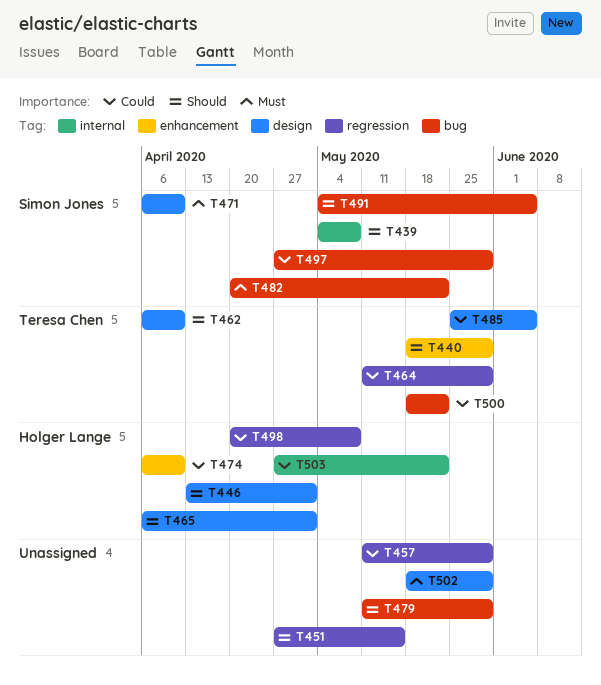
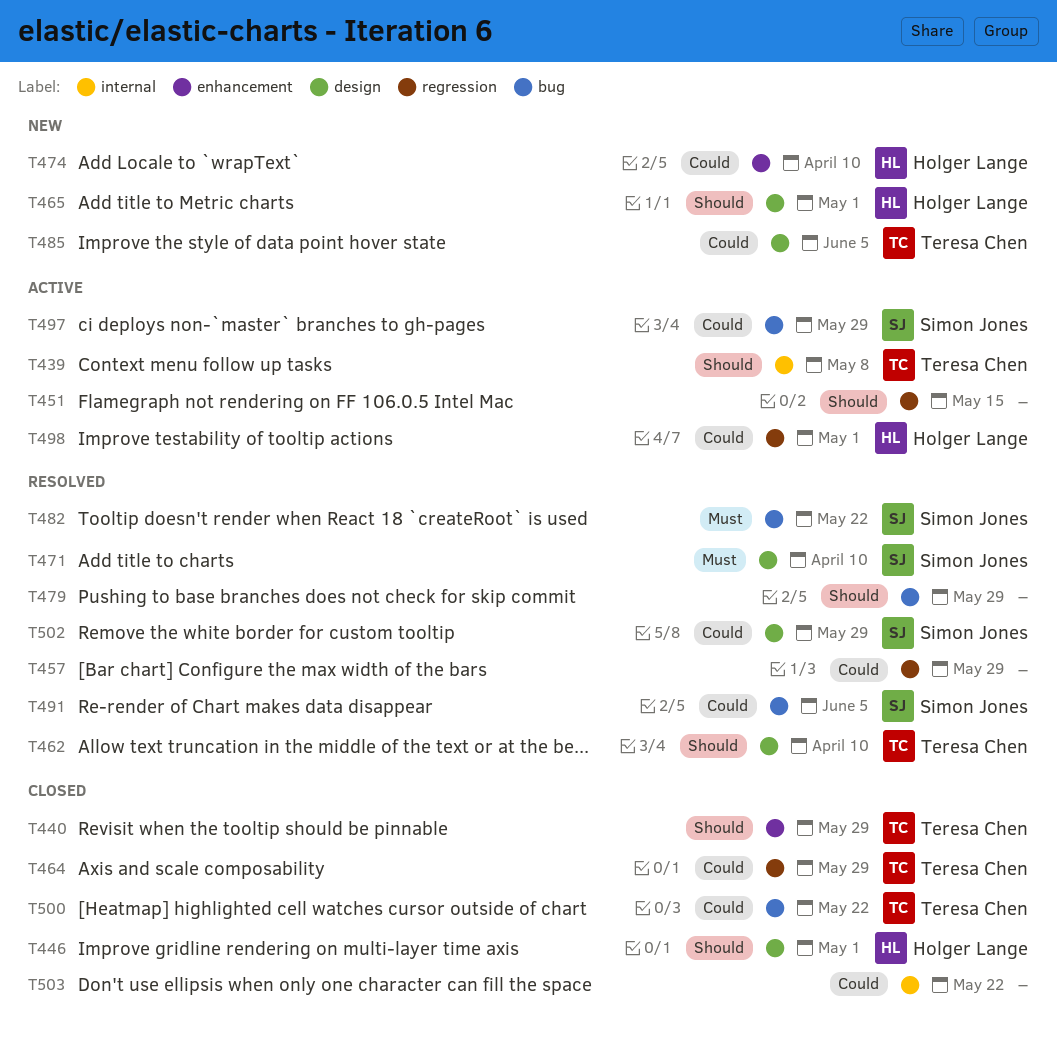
T439, owner: Simon Jones -> Teresa Chen
T491, priority: Should -> Could
T498, due: May 8 -> May 1
T502, owner: none -> Simon Jones
T502, priority: Must -> Could
T503, owner: Holger Lange -> none

